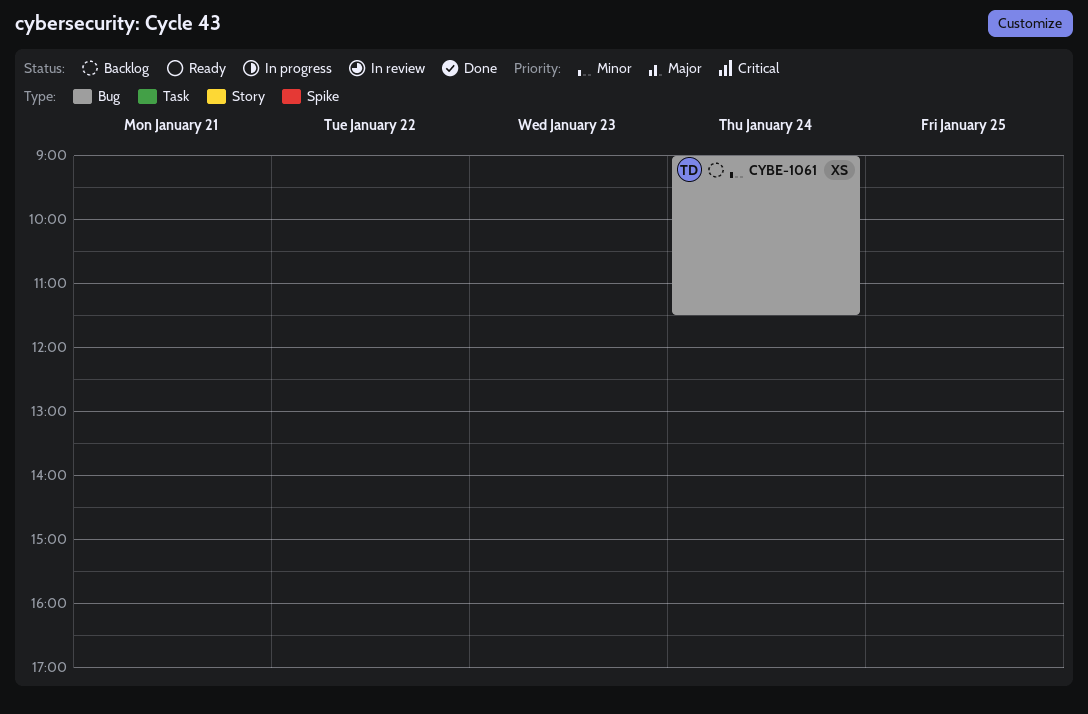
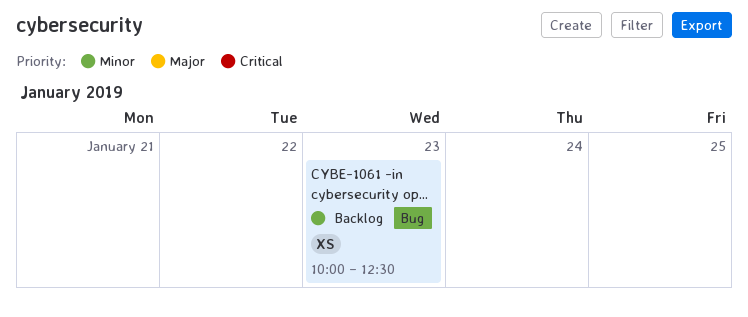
CYBE-1061, day: Jan 24 -> Jan 23
CYBE-1061, begins: 09:00 -> 10:00
CYBE-1061, ends: 11:30 -> 12:30

